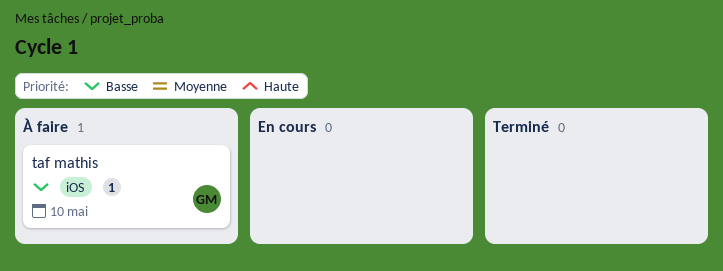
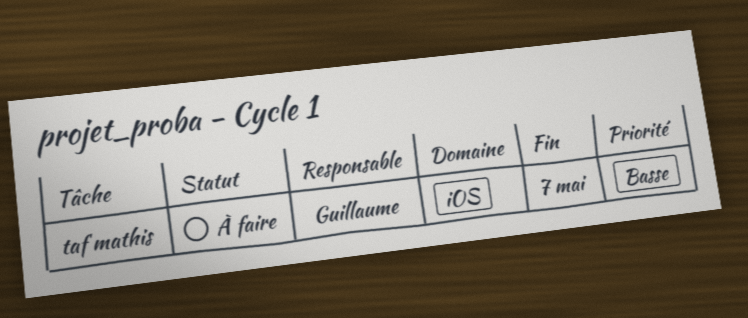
taf mathis, due: May 10 -> May 7

